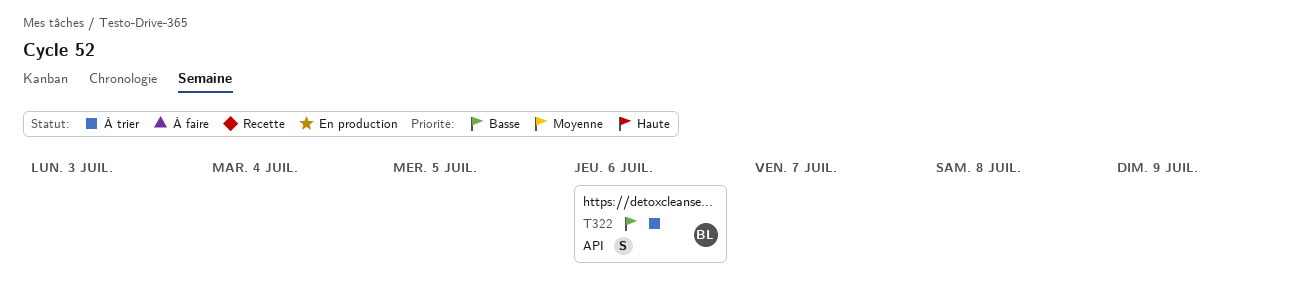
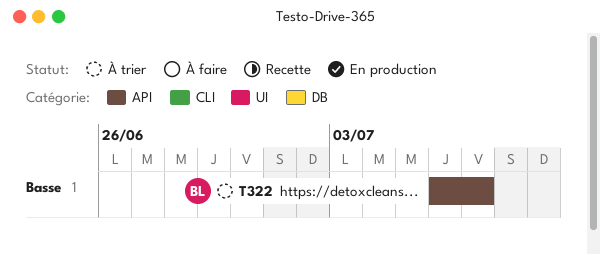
T322, due: Jul 6 -> Jul 7

